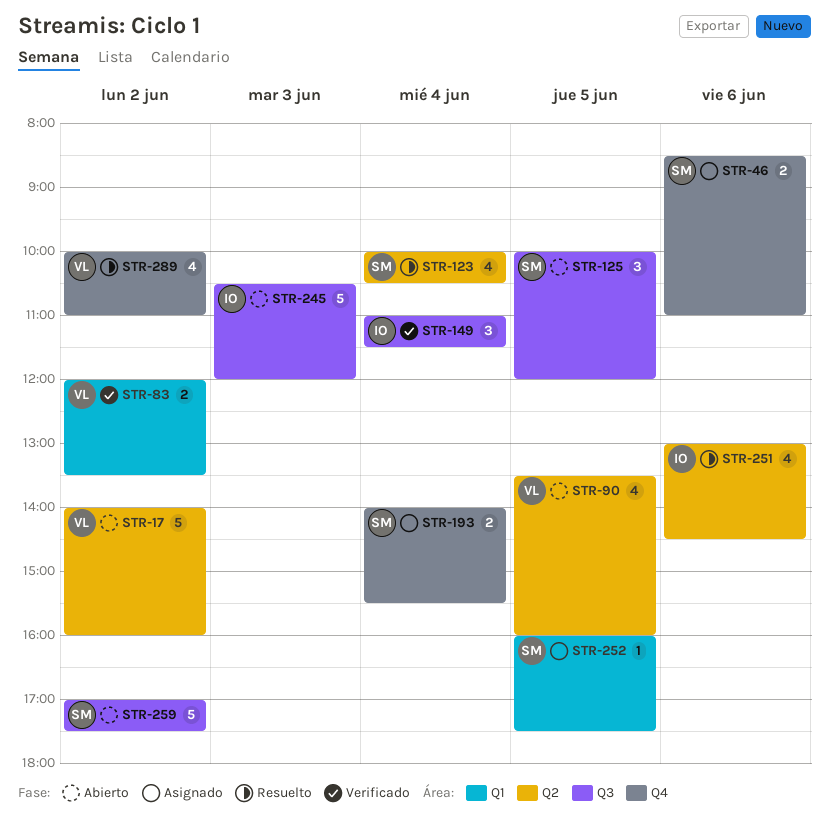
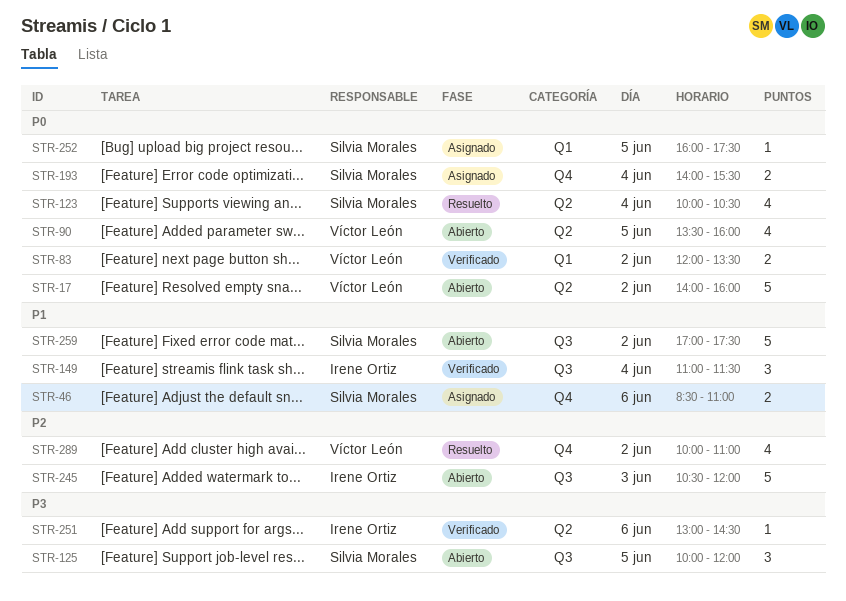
STR-251, status: Resuelto -> Verificado
STR-251, estimate: 4 -> 1

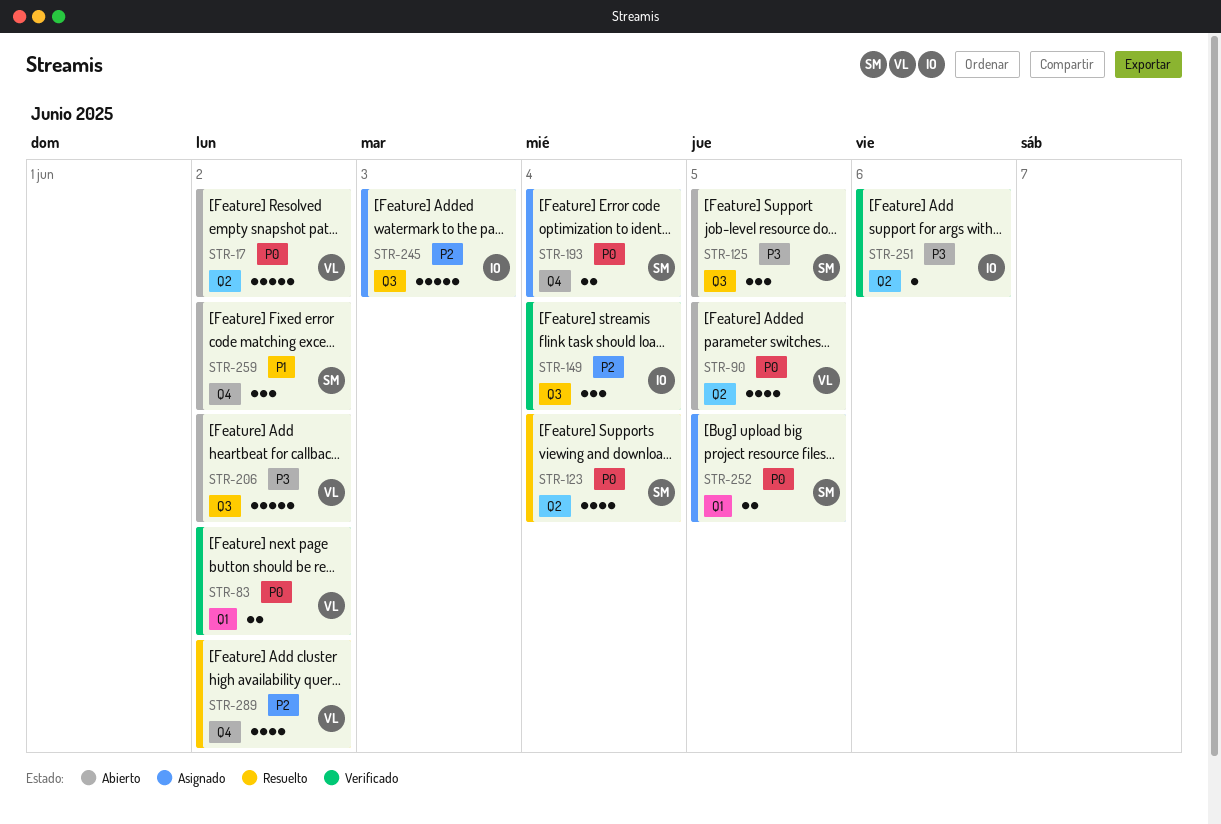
STR-46: present -> none
STR-149, priority: P1 -> P2
STR-206: none -> present
STR-245, status: Abierto -> Asignado
STR-252, estimate: 1 -> 2
STR-259, label: Q3 -> Q4
STR-259, estimate: 5 -> 3

